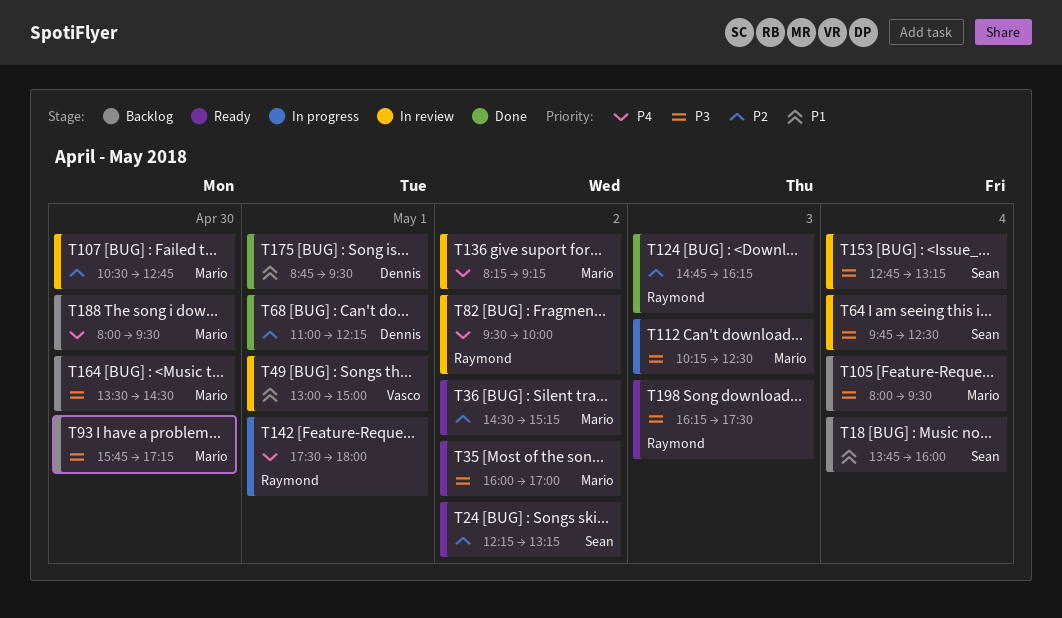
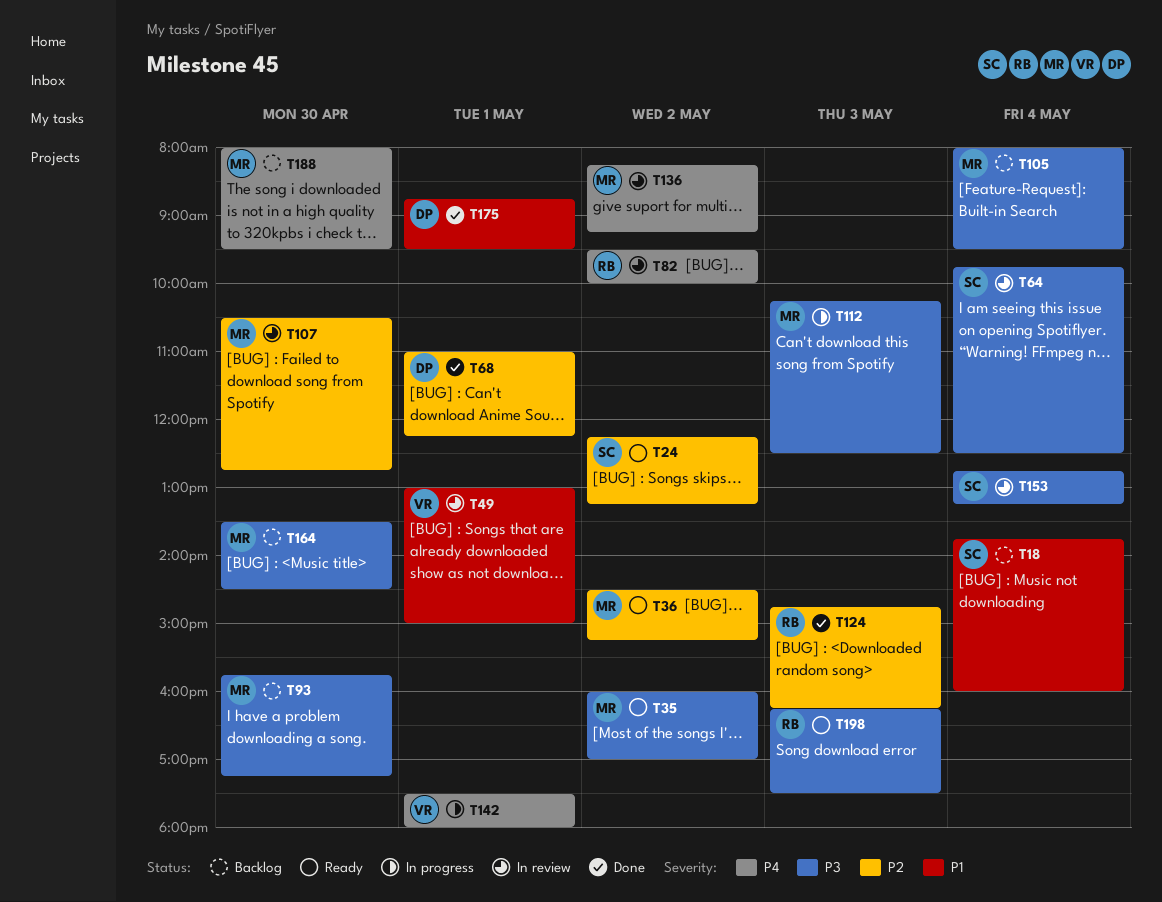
T142, owner: Raymond -> Vasco

